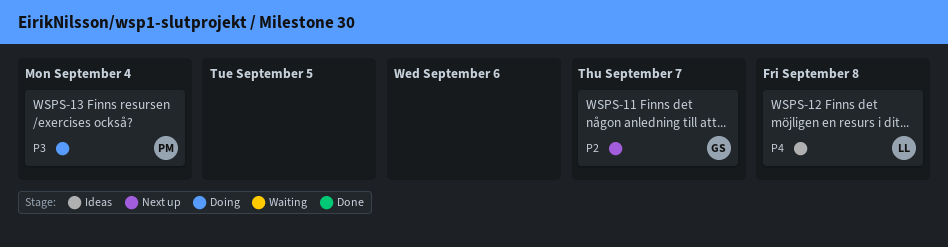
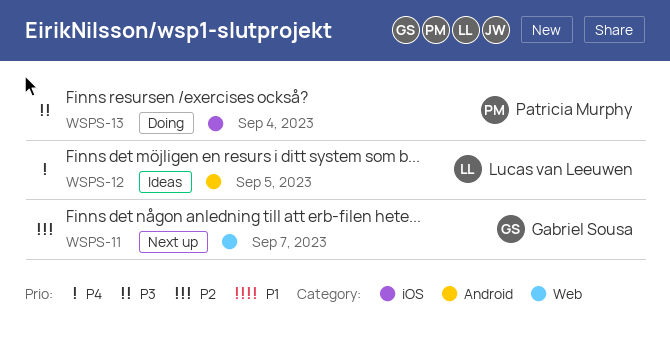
WSPS-12, due: Sep 8 -> Sep 5

